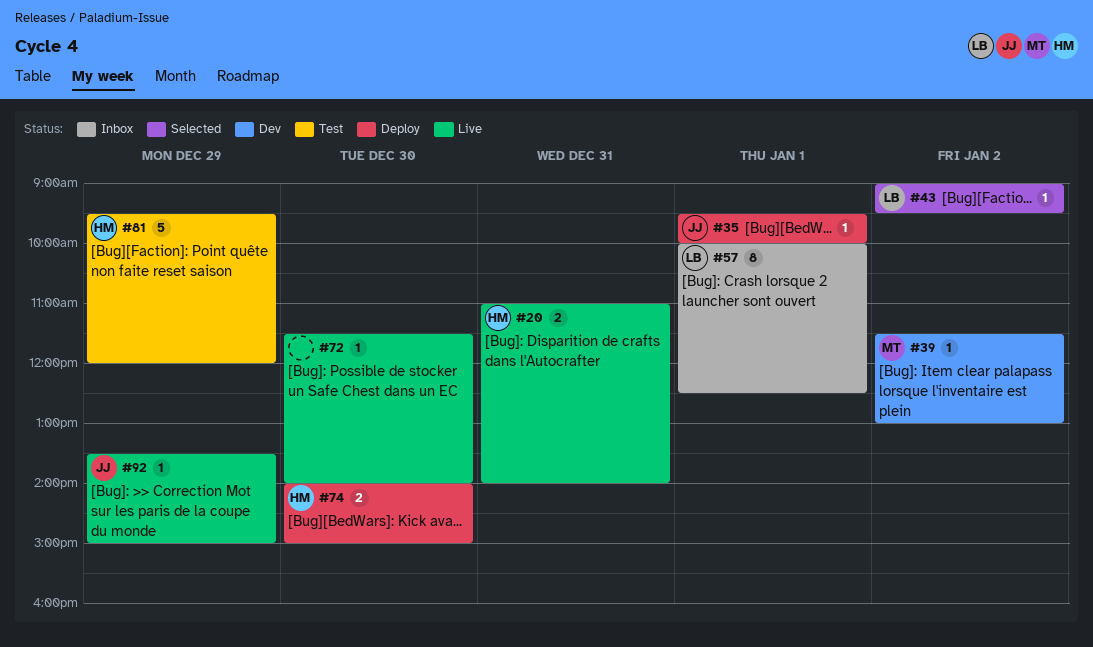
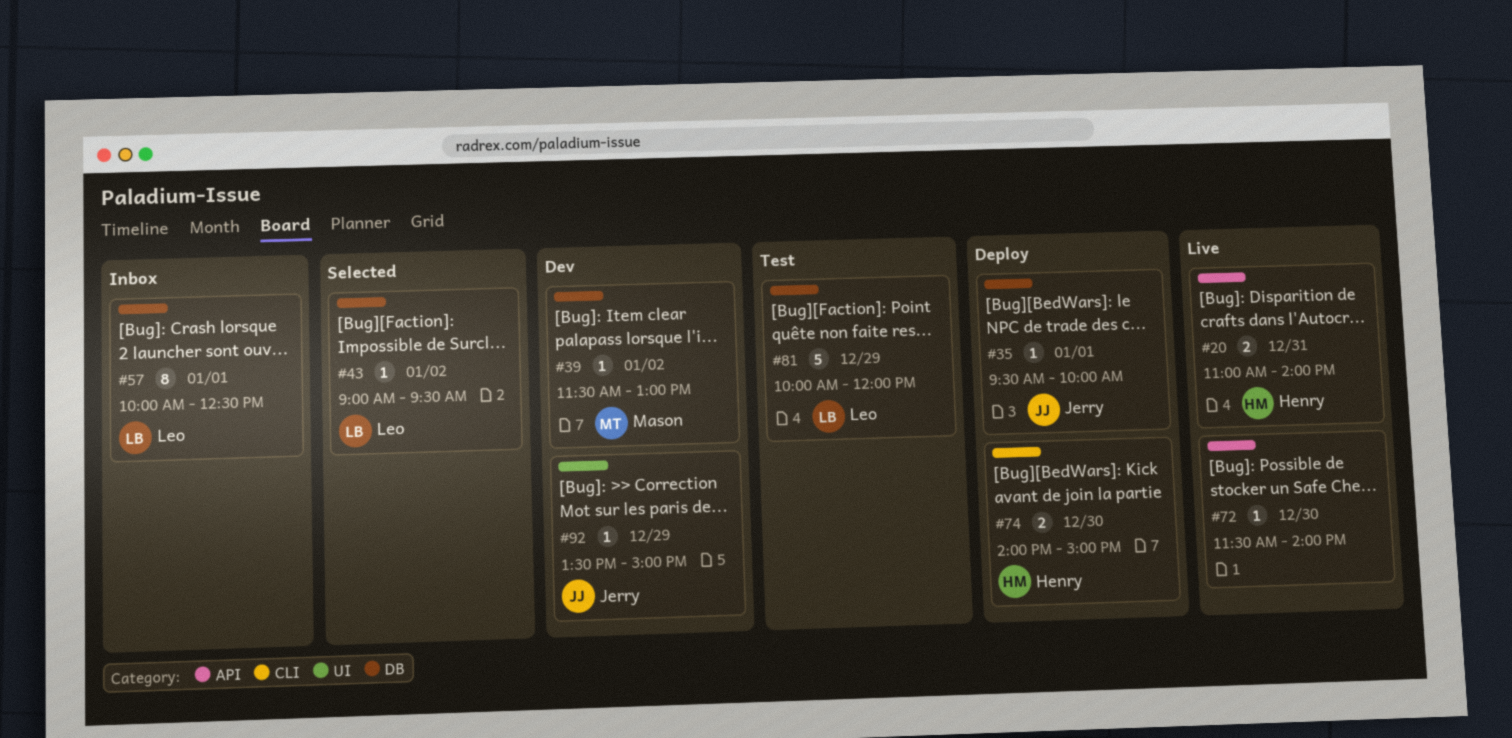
#81, owner: Henry -> Leo
#81, begins: 09:30 -> 10:00
#92, status: Live -> Dev

